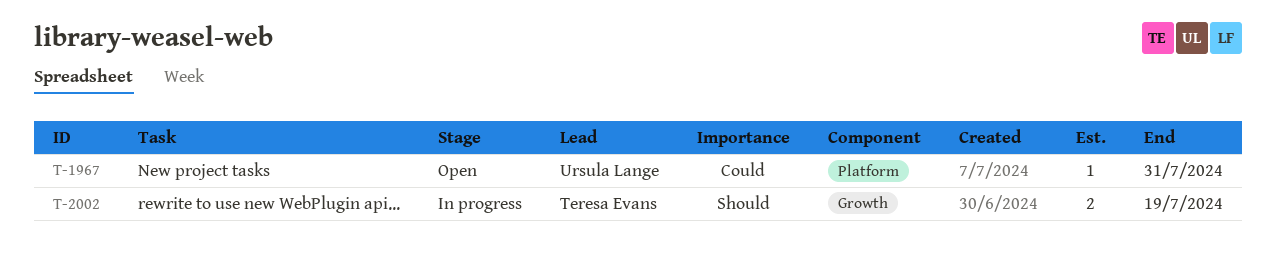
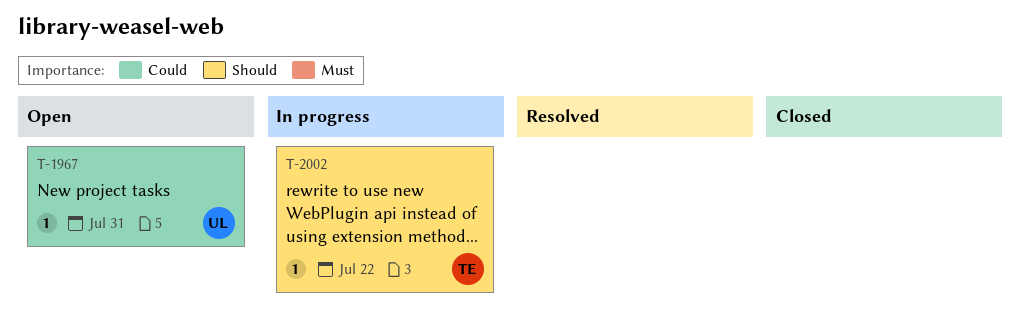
T-2002, estimate: 2 -> 1
T-2002, due: Jul 19 -> Jul 22

